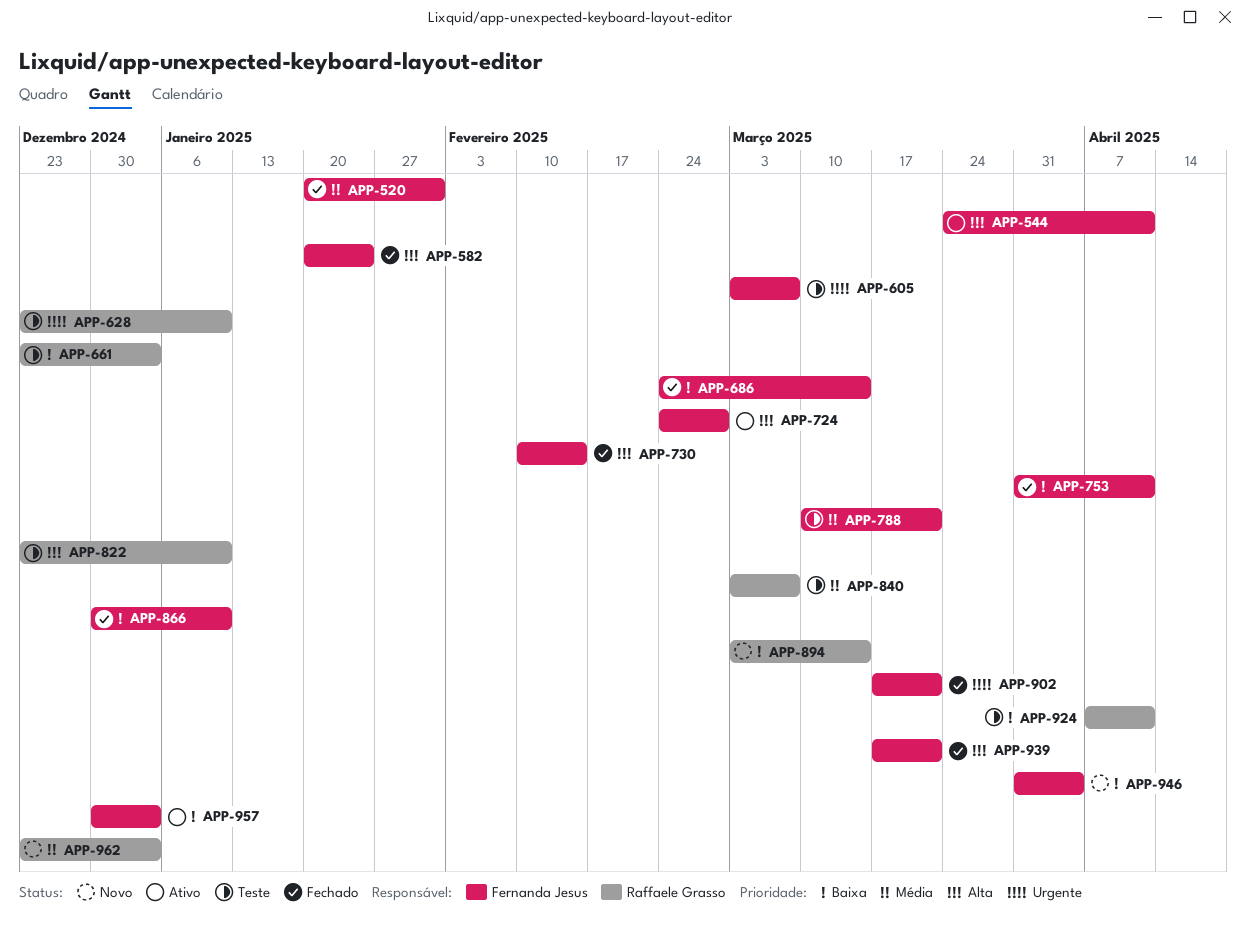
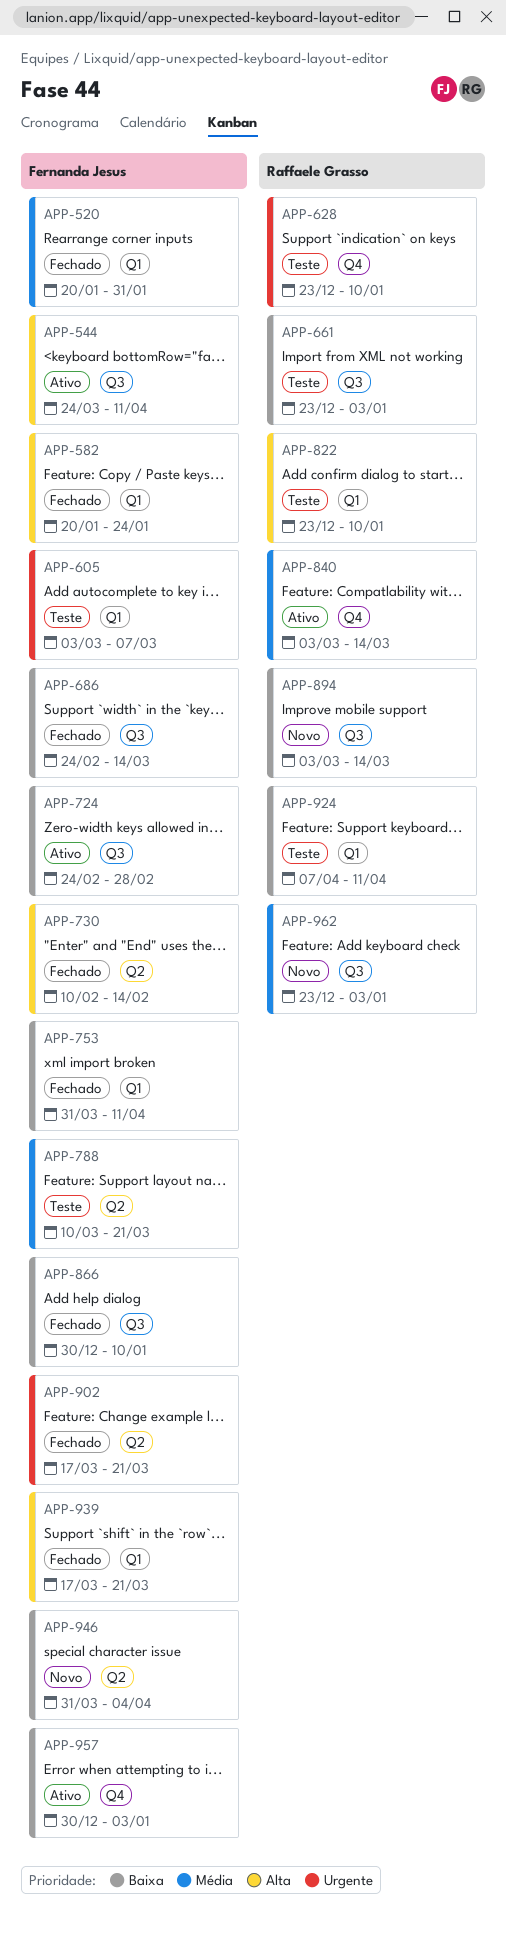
APP-724, priority: Alta -> Baixa
APP-840, status: Teste -> Ativo
APP-840, due: Mar 7 -> Mar 14

